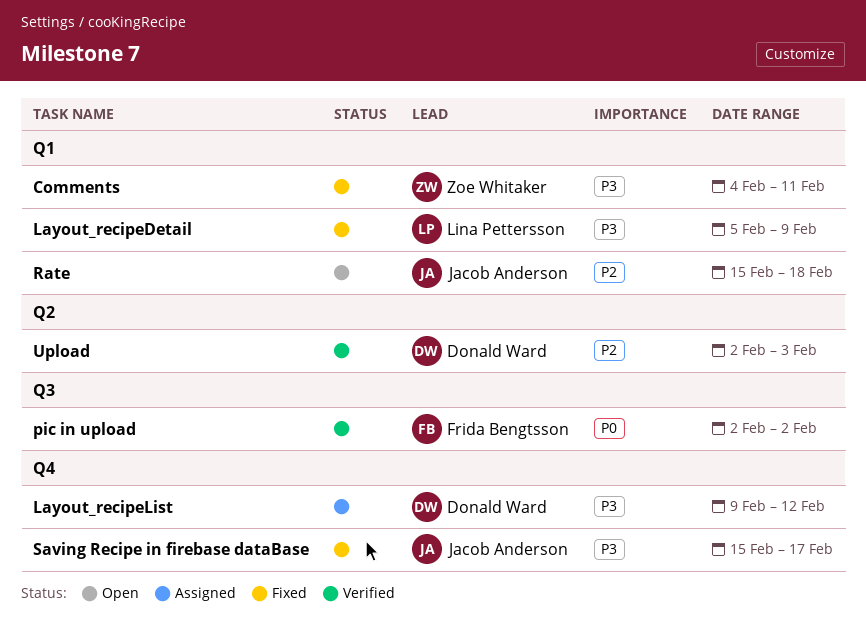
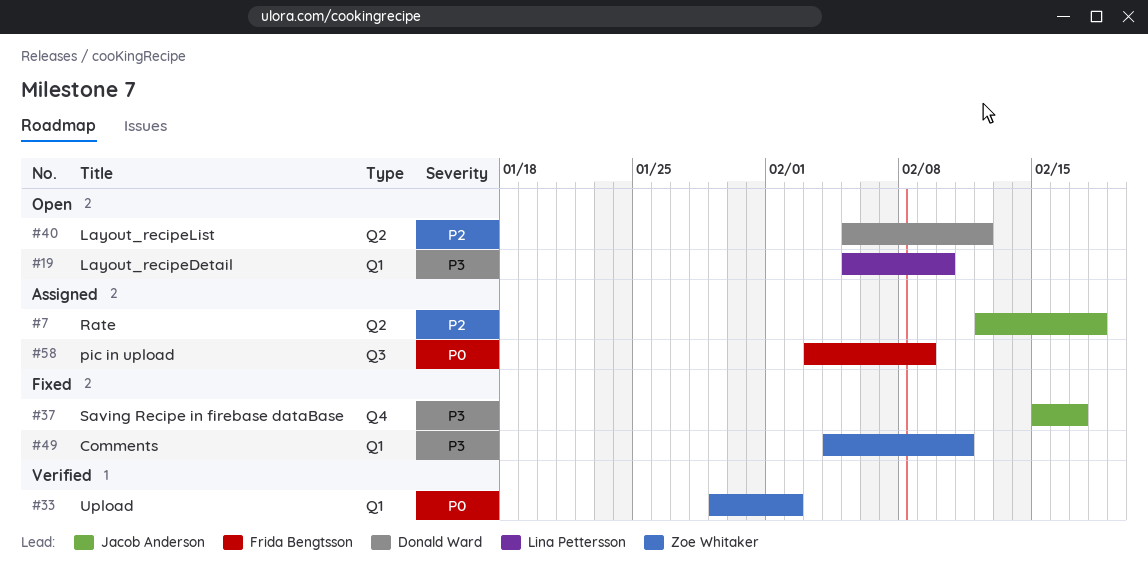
Layout_recipeDetail, status: Fixed -> Open
Layout_recipeDetail, due: Feb 9 -> Feb 10
Layout_recipeList, status: Assigned -> Open
Layout_recipeList, priority: P3 -> P2
Layout_recipeList, label: Q4 -> Q2
Layout_recipeList, start: Feb 9 -> Feb 5
pic in upload, status: Verified -> Assigned
pic in upload, start: Feb 2 -> Feb 3
pic in upload, due: Feb 2 -> Feb 9
Rate, status: Open -> Assigned
Rate, label: Q1 -> Q2
Rate, start: Feb 15 -> Feb 12
Upload, owner: Donald Ward -> Zoe Whitaker
Upload, priority: P2 -> P0
Upload, label: Q2 -> Q1
Upload, start: Feb 2 -> Jan 29
Upload, due: Feb 3 -> Feb 2

